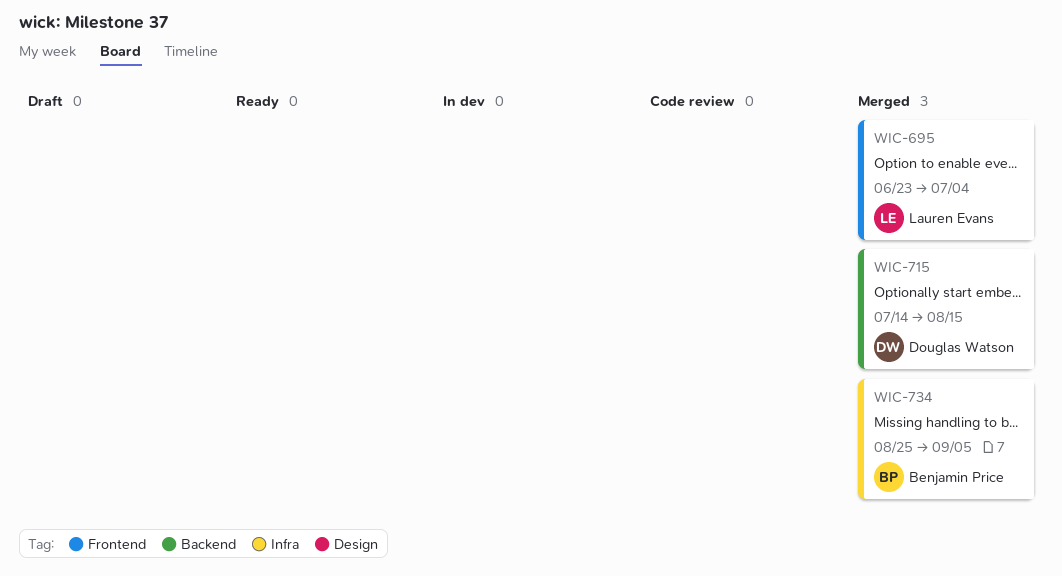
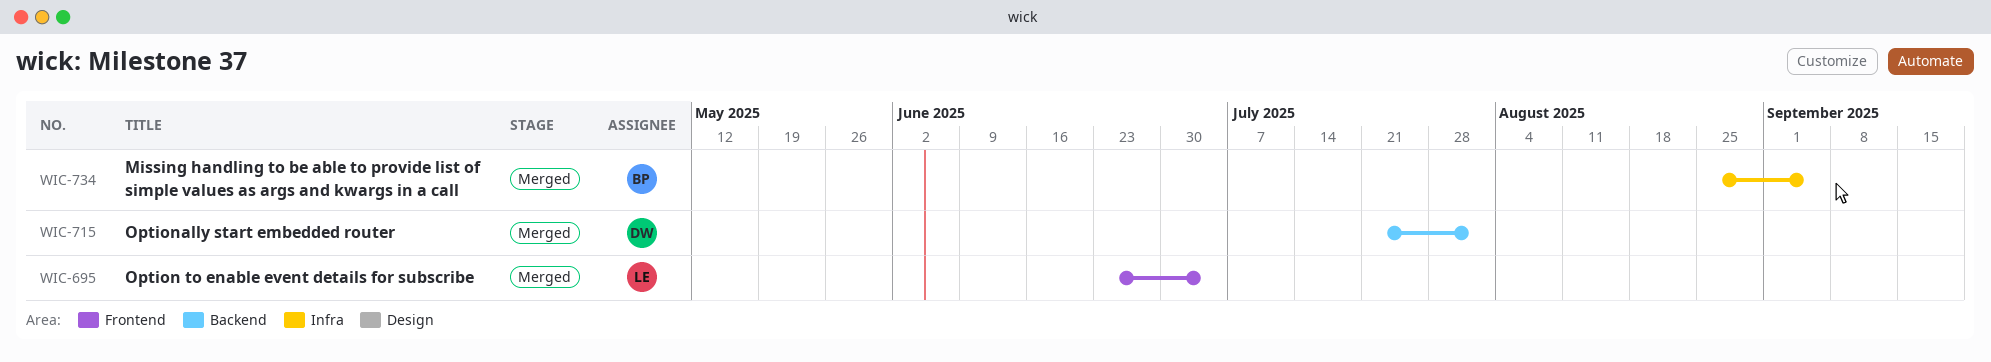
WIC-715, start: Jul 14 -> Jul 21
WIC-715, due: Aug 15 -> Aug 1

